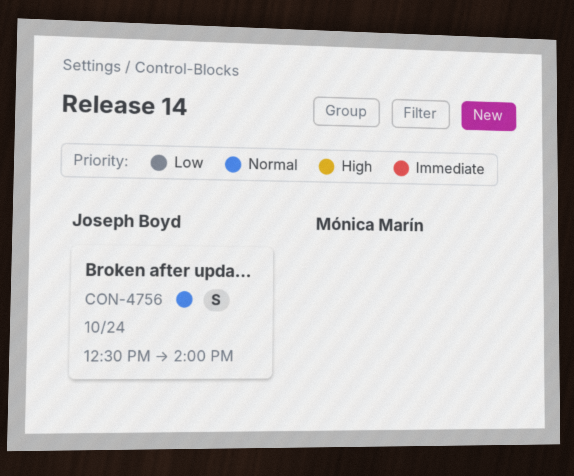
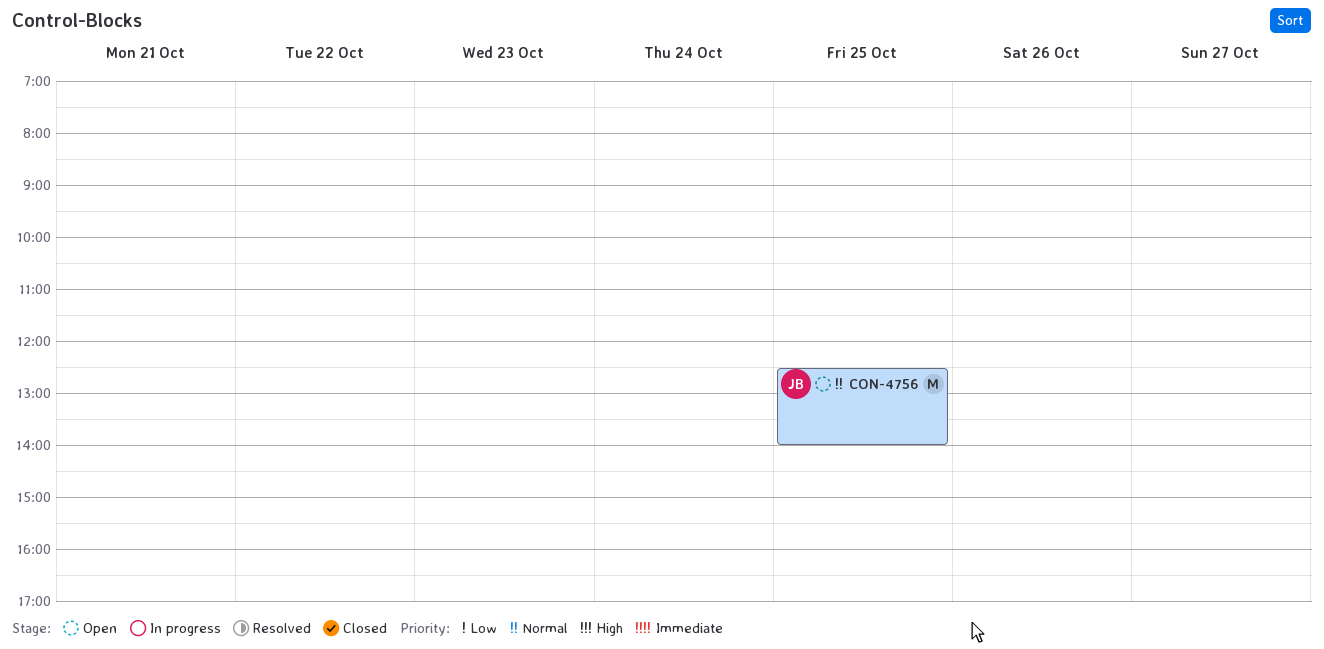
CON-4756, estimate: S -> M
CON-4756, day: Oct 24 -> Oct 25

